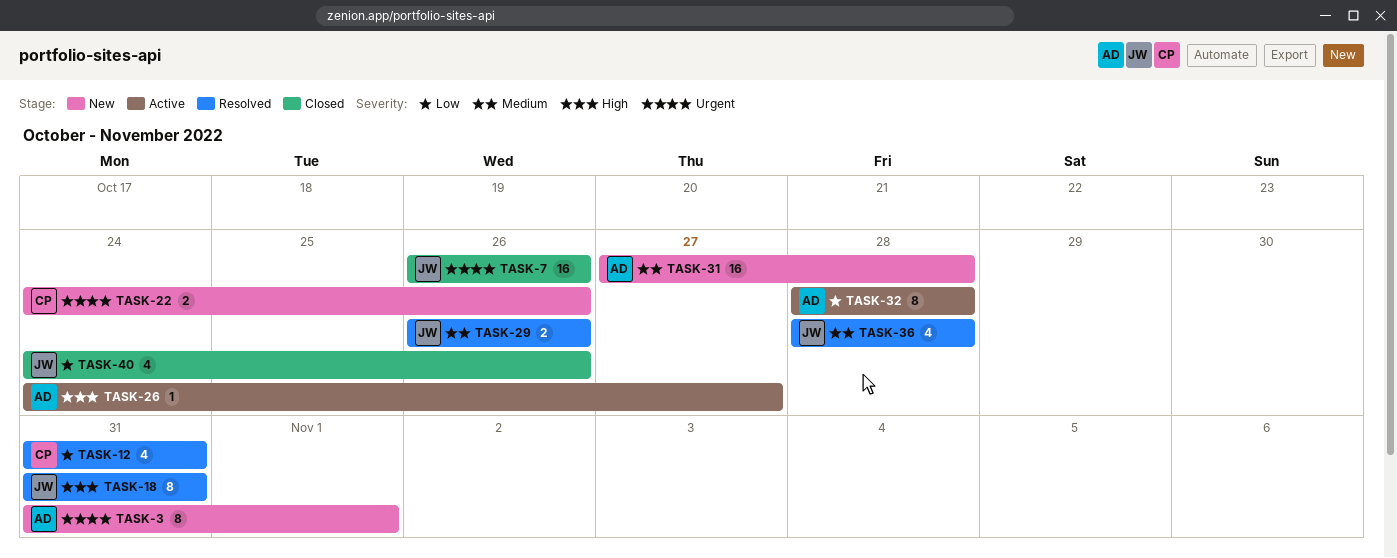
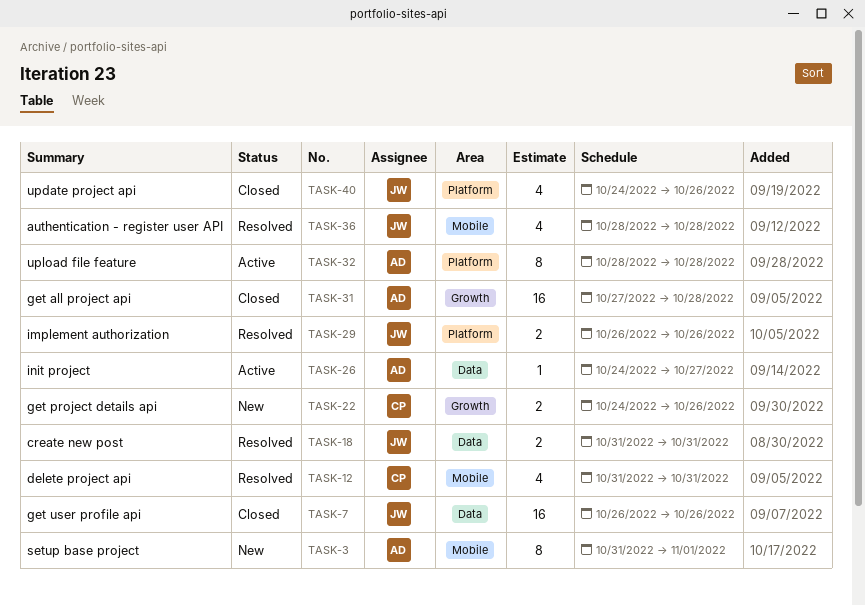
TASK-18, estimate: 8 -> 2
TASK-31, status: New -> Closed

